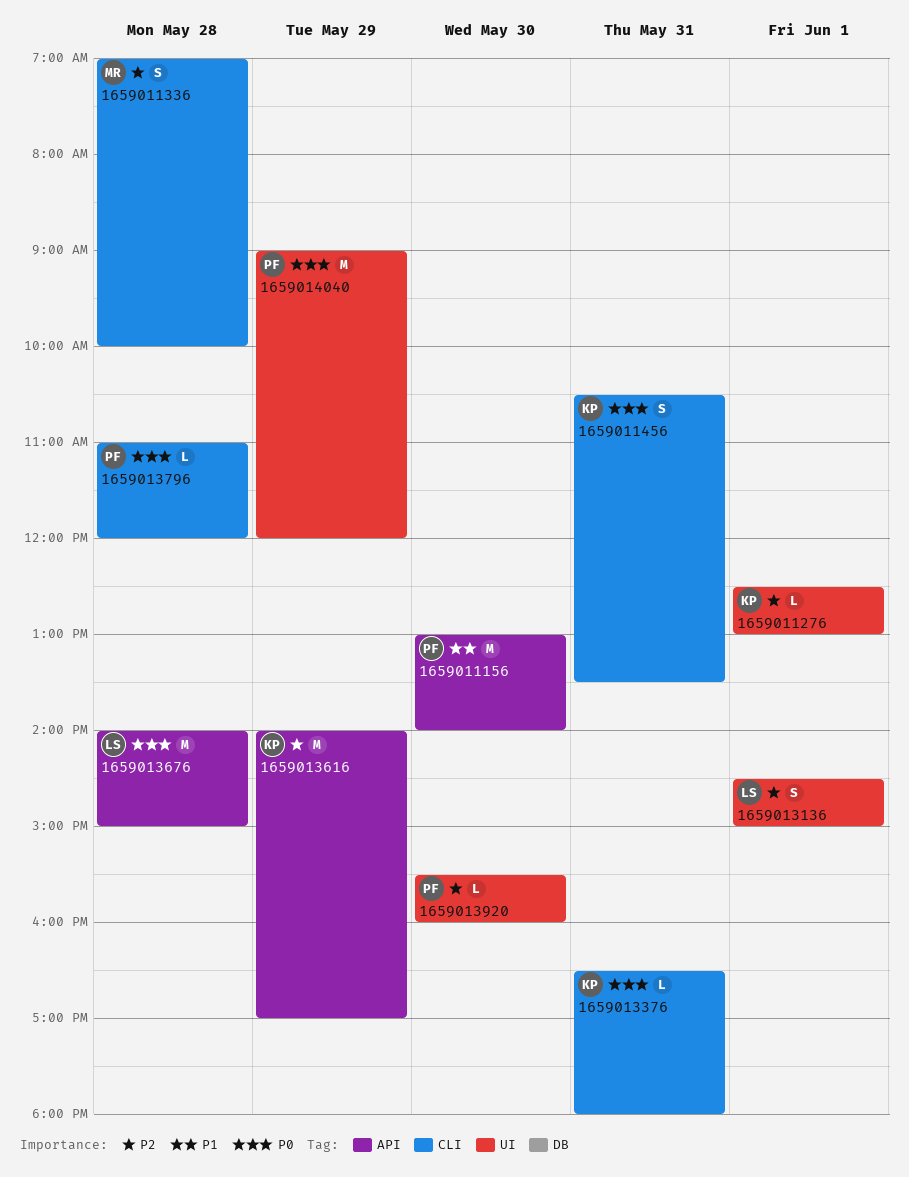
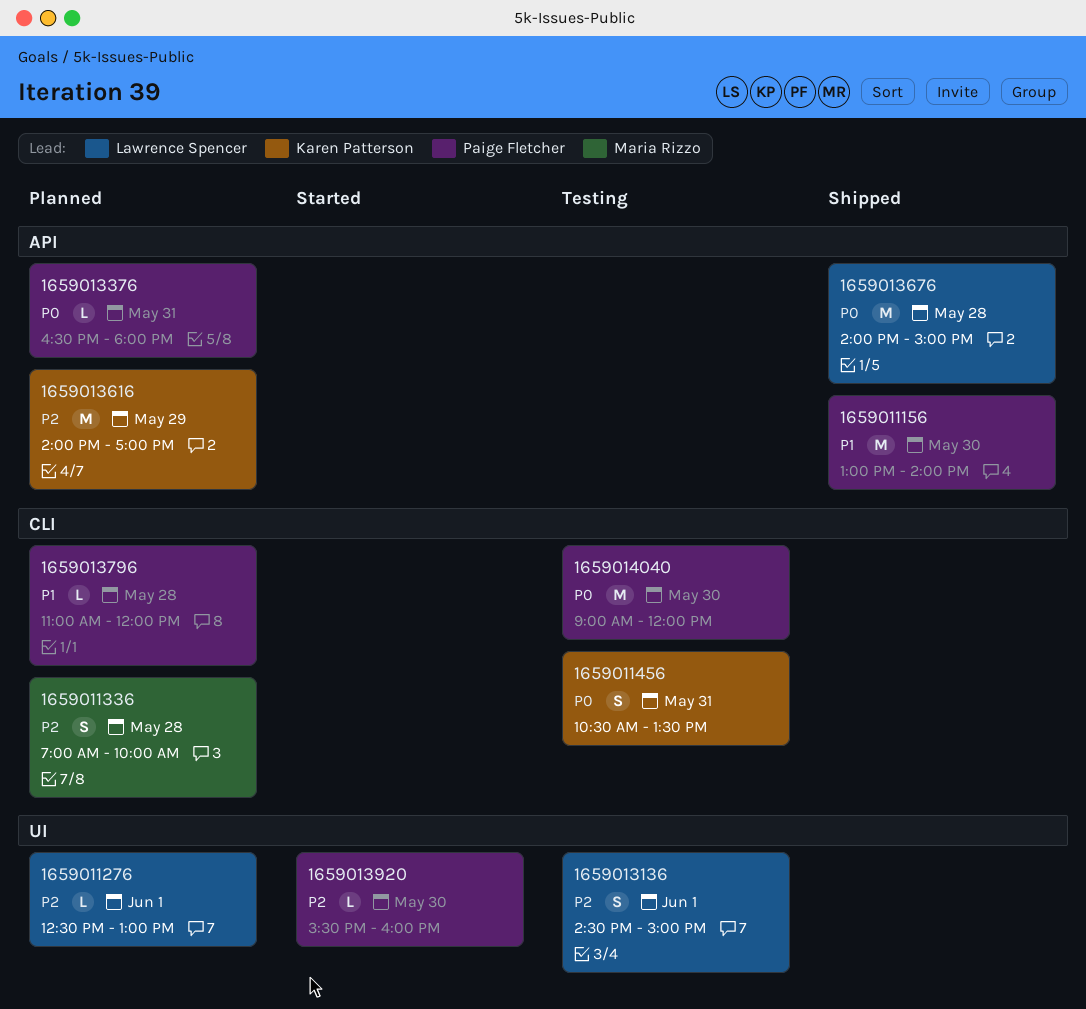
1659011276, owner: Karen Patterson -> Lawrence Spencer
1659013376, owner: Karen Patterson -> Paige Fletcher
1659013376, label: CLI -> API
1659013796, priority: P0 -> P1
1659014040, label: UI -> CLI
1659014040, day: May 29 -> May 30

